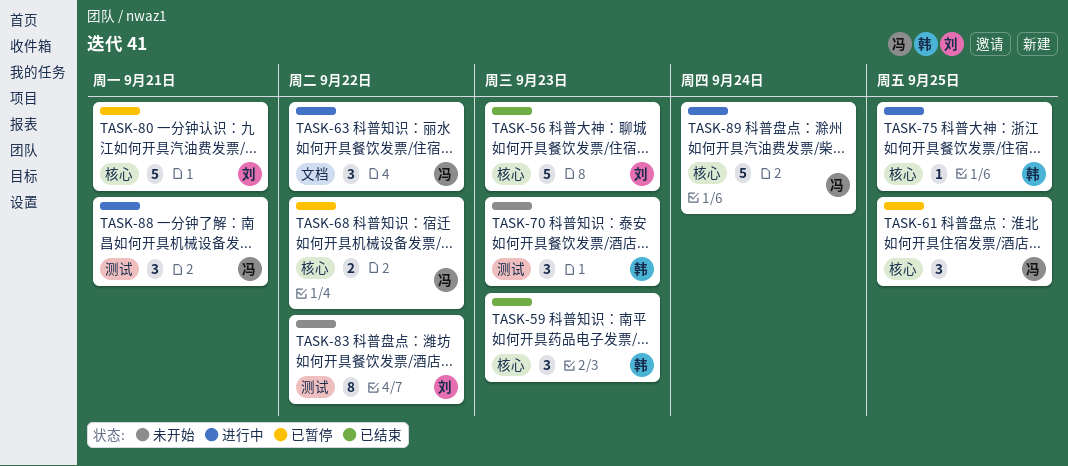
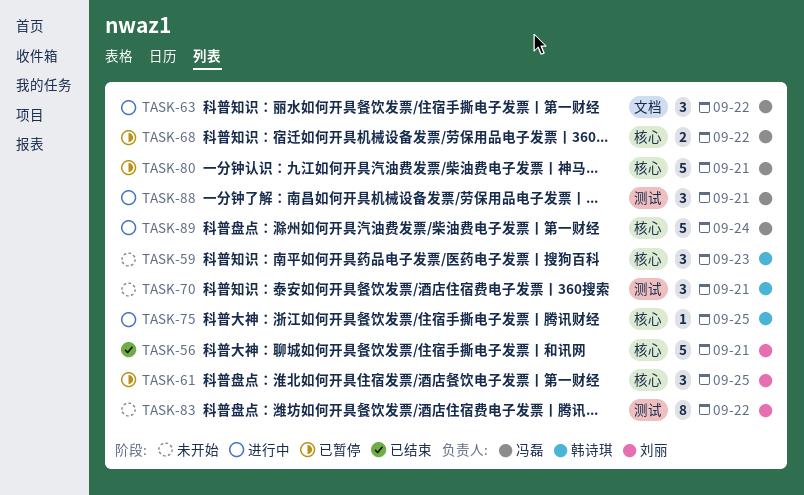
TASK-56, due: Sep 23 -> Sep 21
TASK-59, status: 已结束 -> 未开始
TASK-61, owner: 冯磊 -> 刘丽
TASK-70, due: Sep 23 -> Sep 21
TASK-80, owner: 刘丽 -> 冯磊

